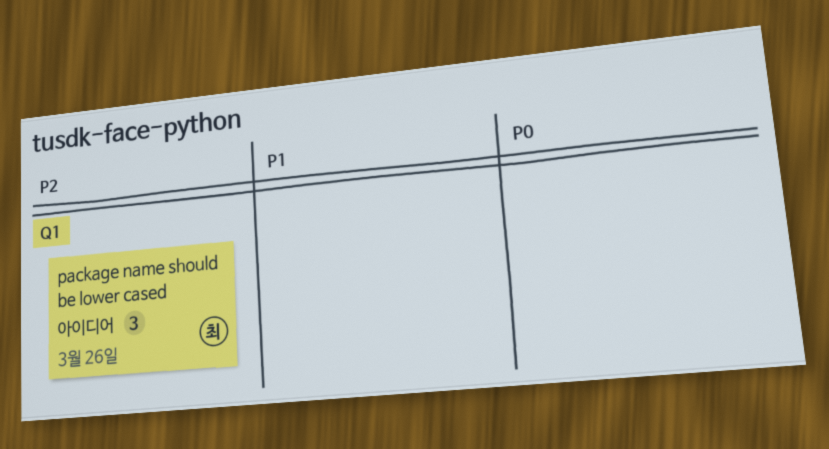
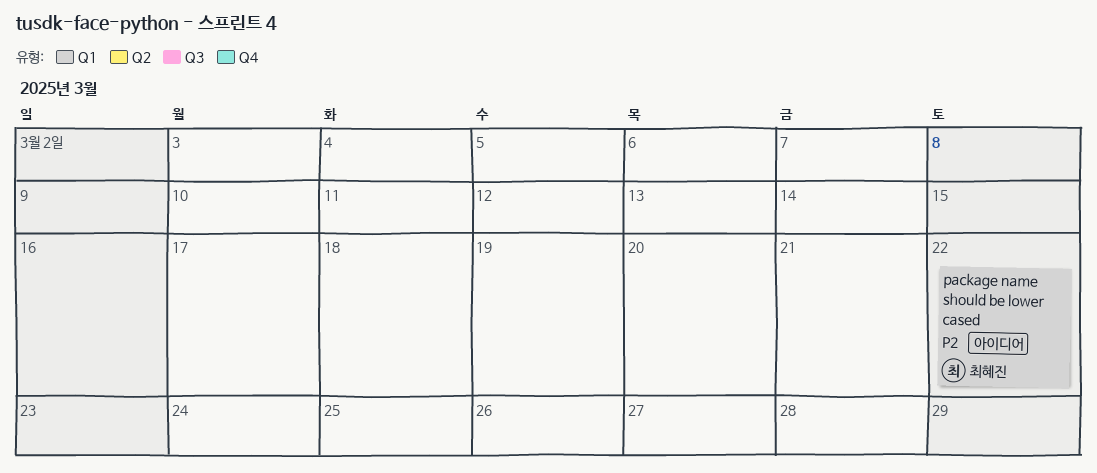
package name should be lower cased, due: Mar 26 -> Mar 22

